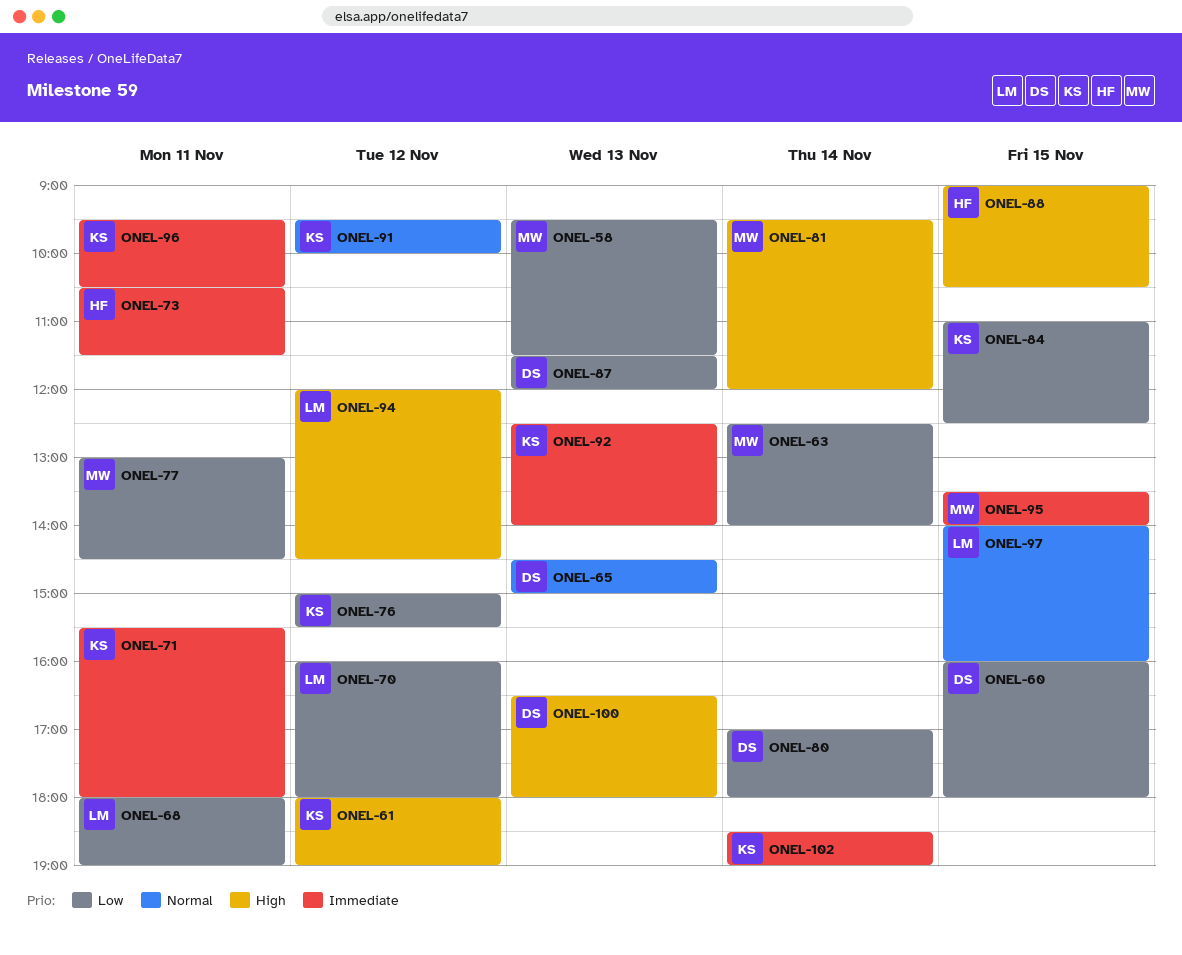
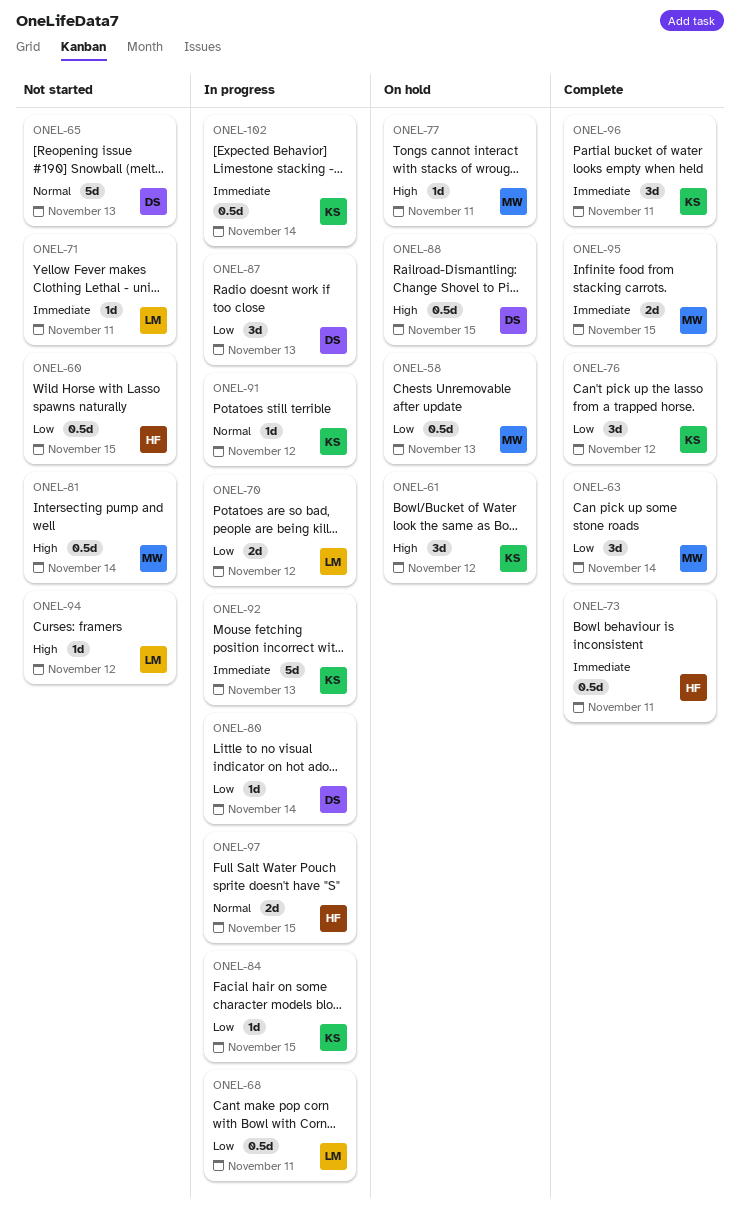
ONEL-60, owner: DS -> HF
ONEL-71, owner: KS -> LM
ONEL-77, priority: Low -> High
ONEL-88, owner: HF -> DS
ONEL-97, owner: LM -> HF
ONEL-100: present -> none

